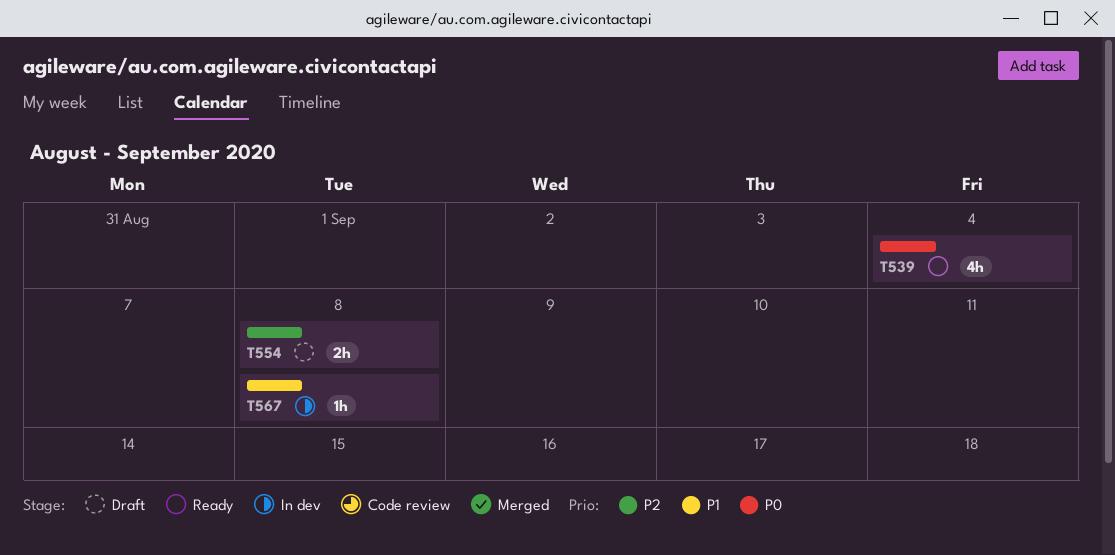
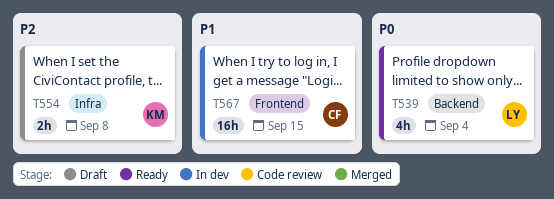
T567, estimate: 1h -> 16h
T567, due: Sep 8 -> Sep 15

